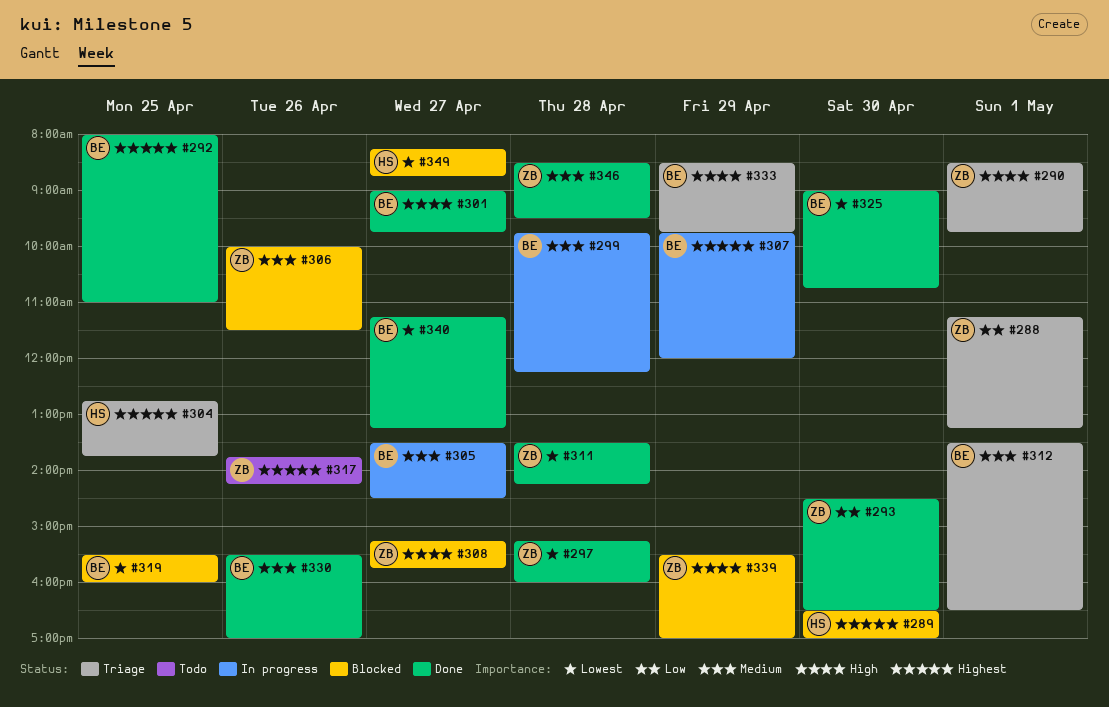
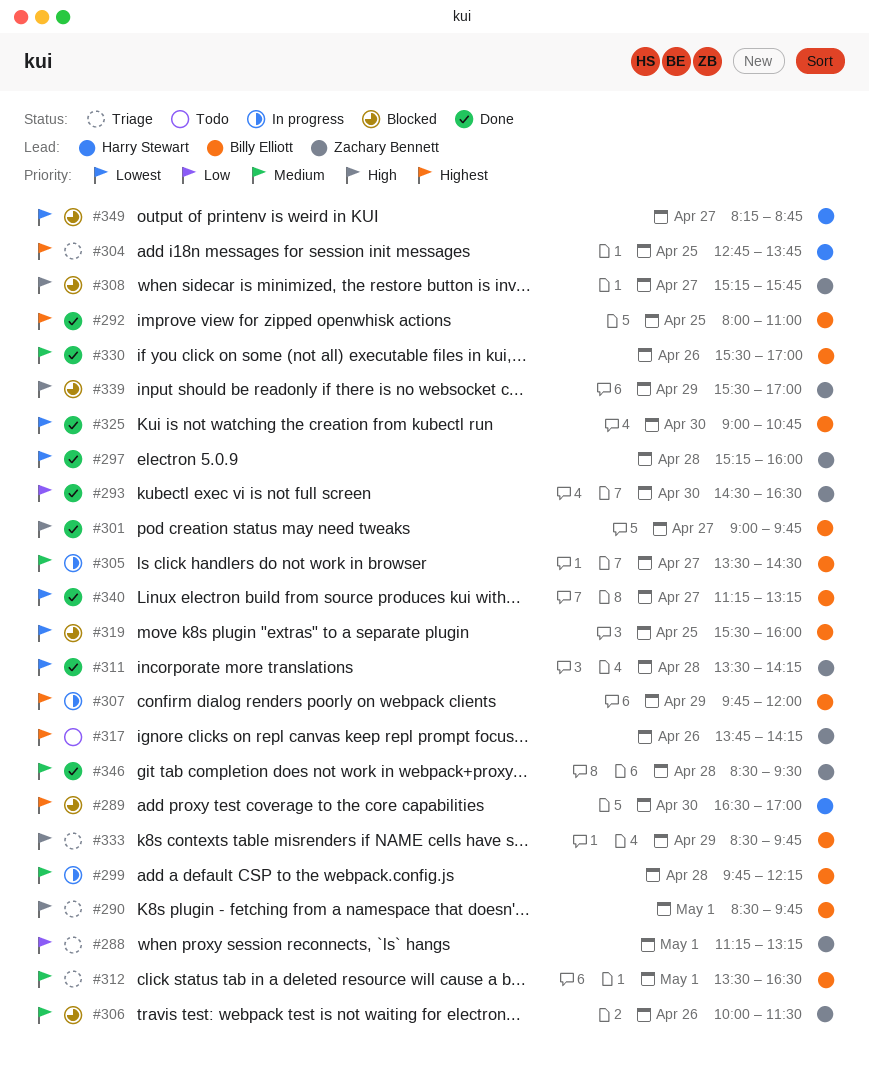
#290, owner: Zachary Bennett -> Billy Elliott

